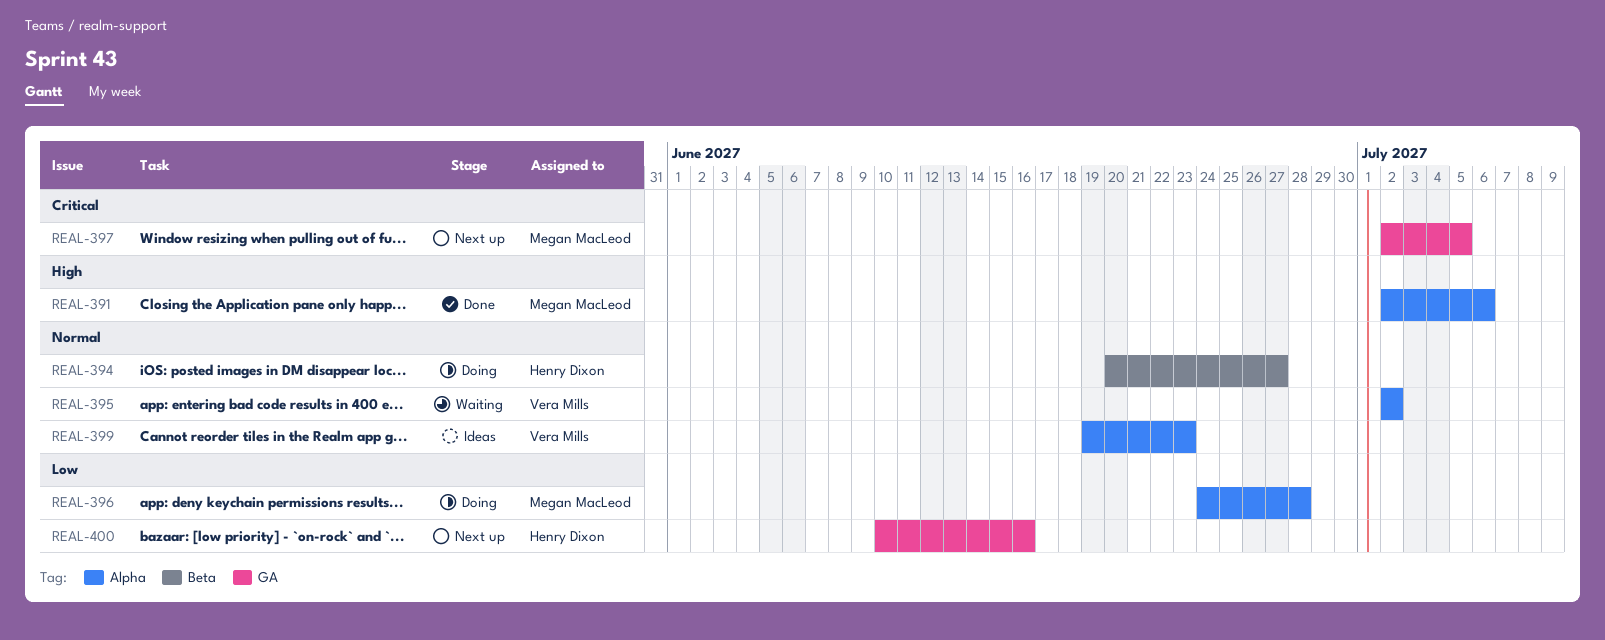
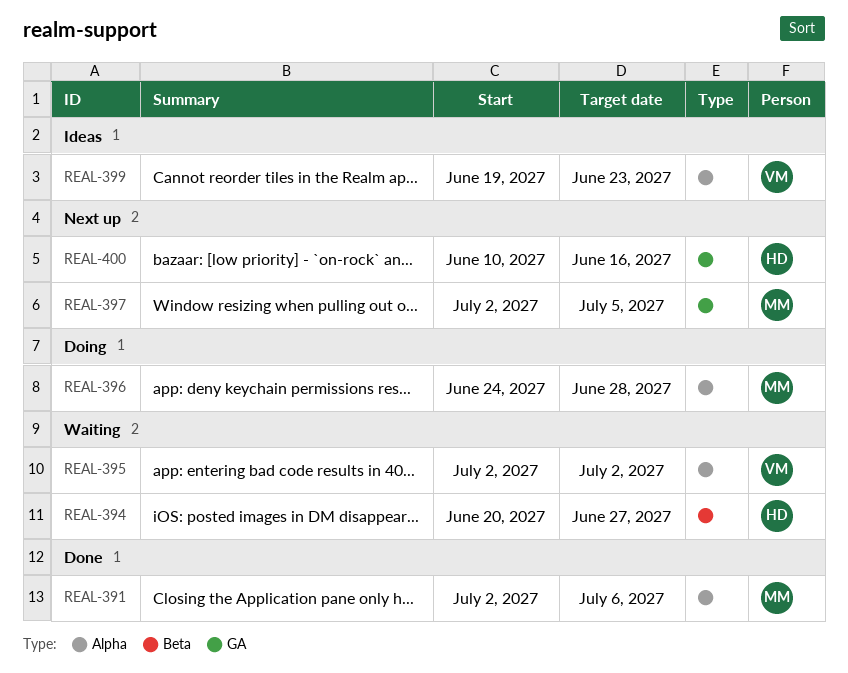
REAL-394, status: Doing -> Waiting

